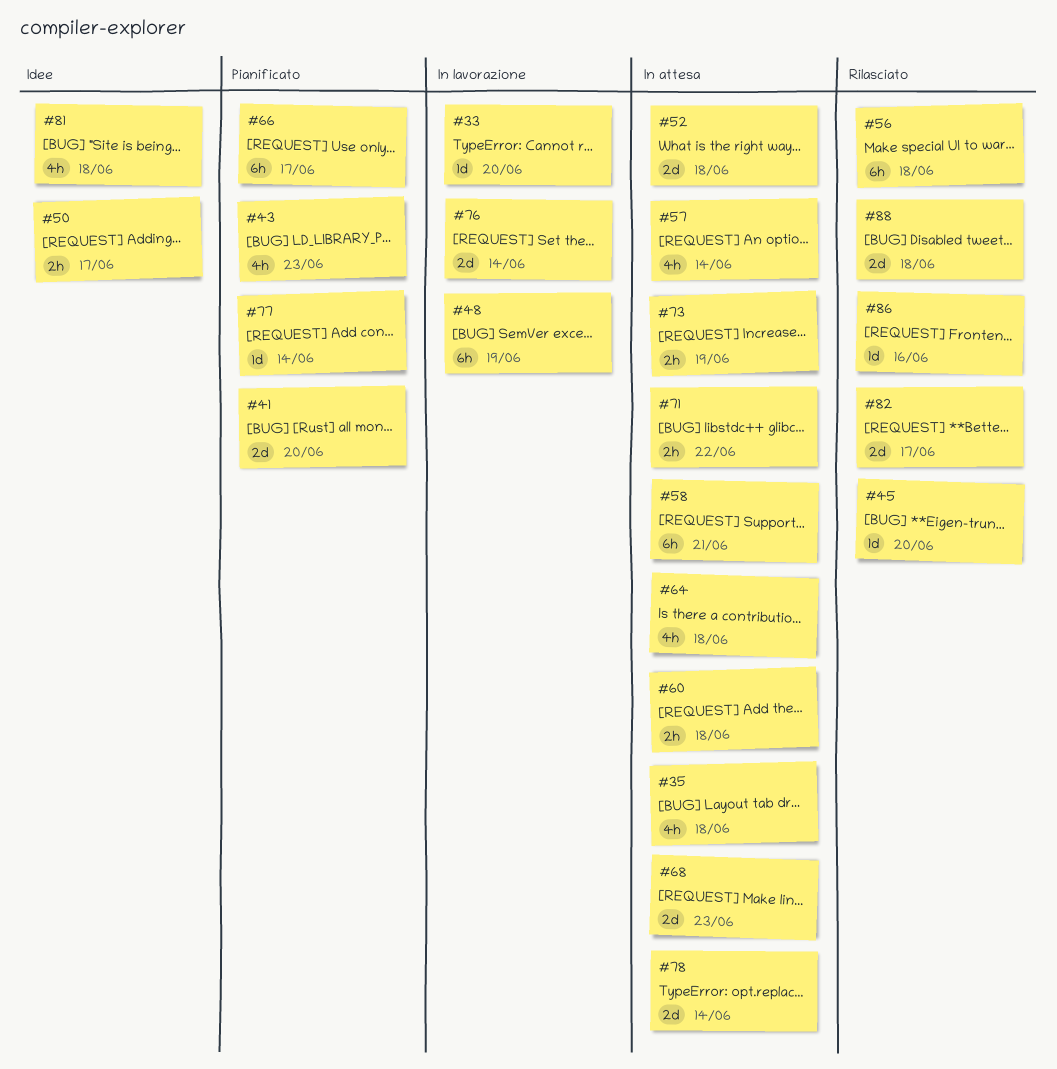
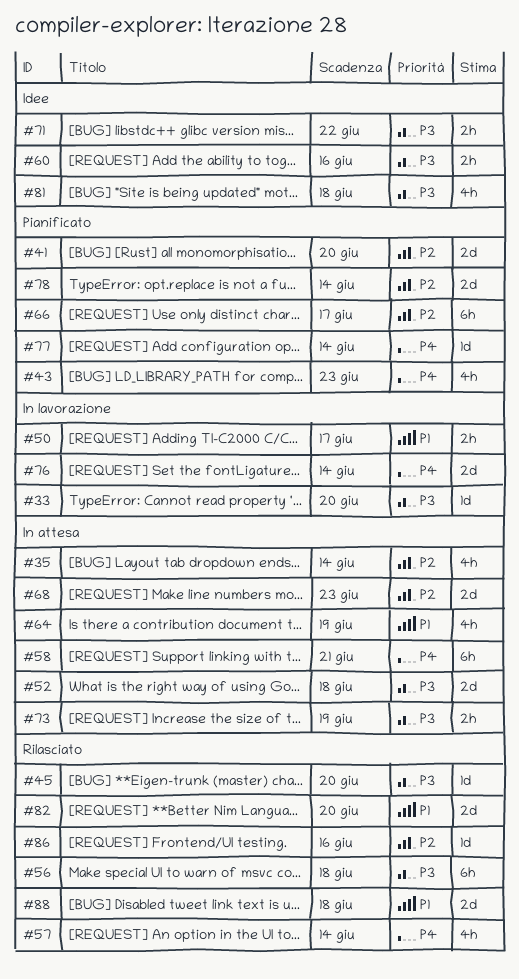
#35, due: Jun 18 -> Jun 14
#48: present -> none
#50, status: Idee -> In lavorazione
#57, status: In attesa -> Rilasciato
#60, status: In attesa -> Idee
#60, due: Jun 18 -> Jun 16
#64, due: Jun 18 -> Jun 19
#71, status: In attesa -> Idee
#78, status: In attesa -> Pianificato
#82, due: Jun 17 -> Jun 20

